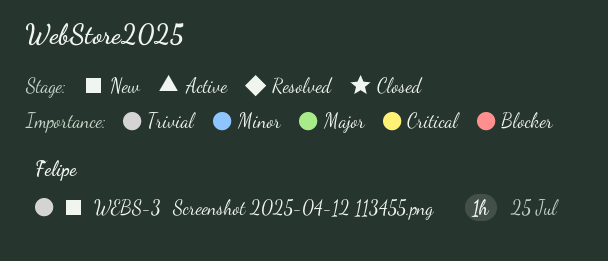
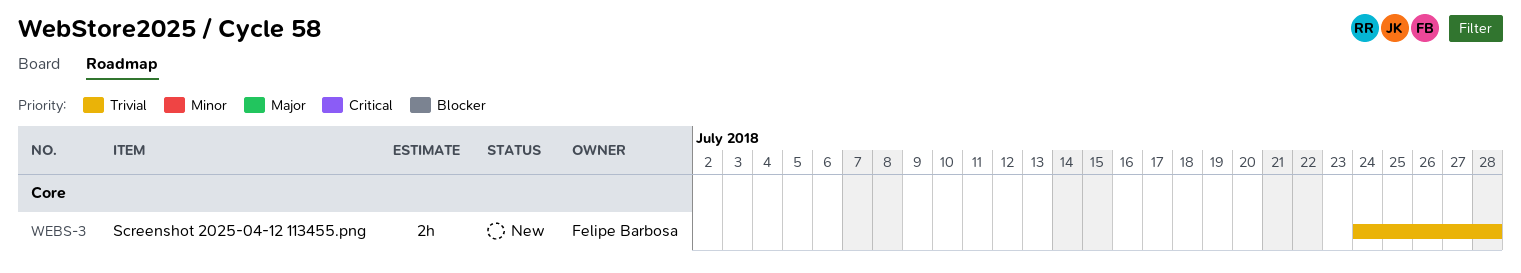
WEBS-3, estimate: 1h -> 2h
WEBS-3, due: Jul 25 -> Jul 28

